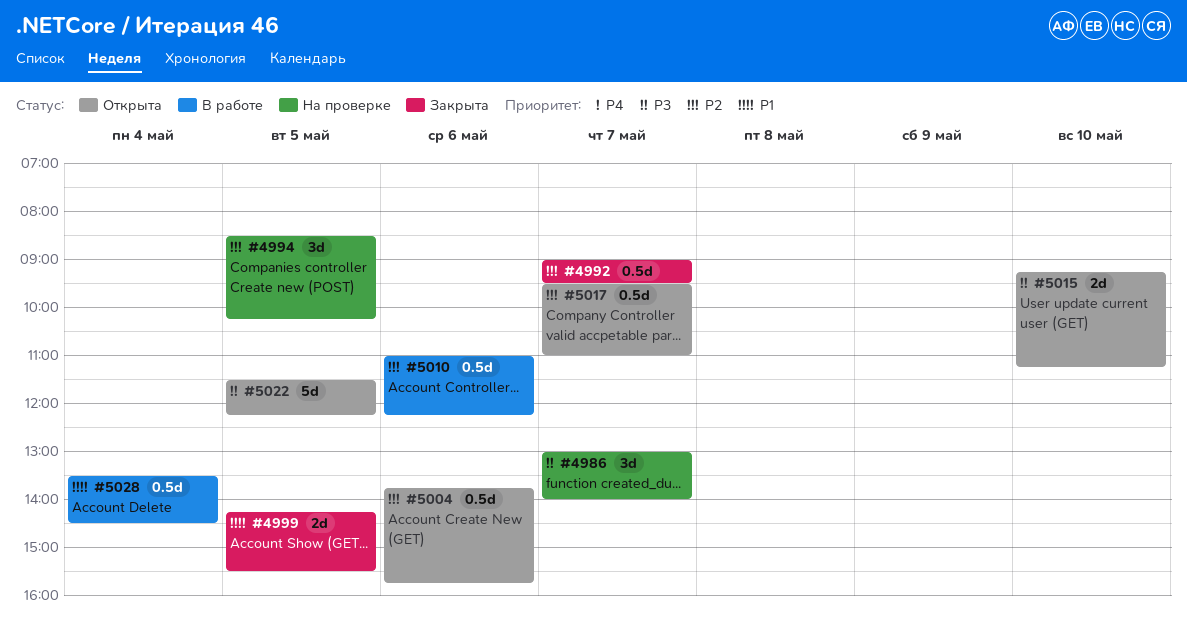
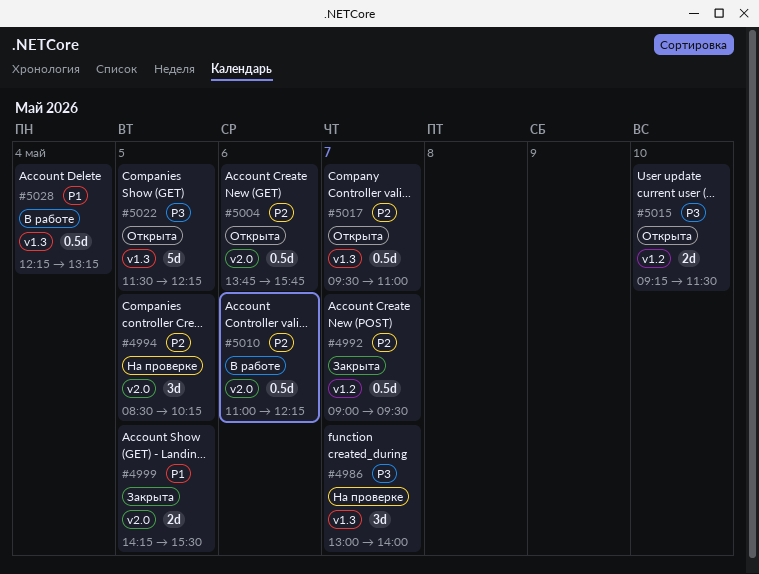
#5015, ends: 11:15 -> 11:30
#5028, begins: 13:30 -> 12:15
#5028, ends: 14:30 -> 13:15

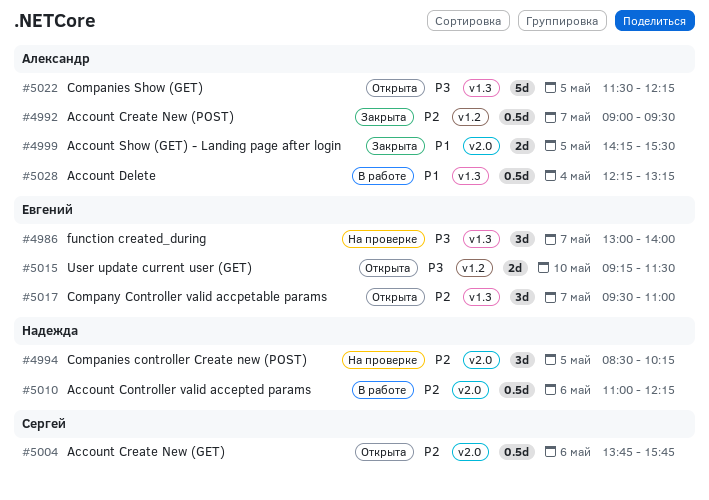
#5017, estimate: 0.5d -> 3d

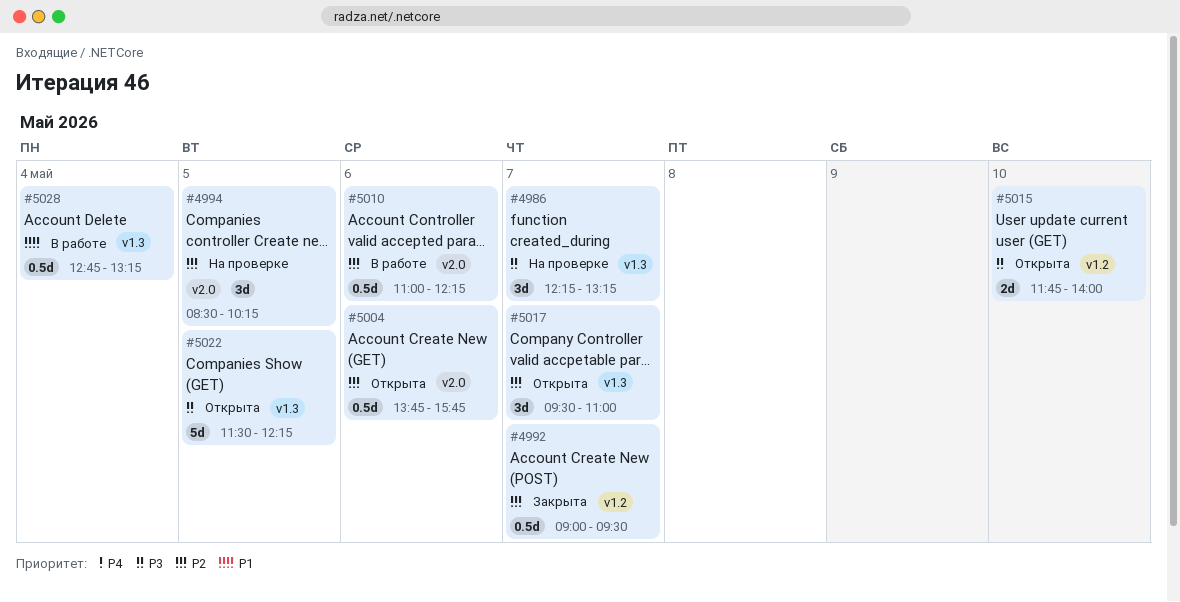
#4986, begins: 13:00 -> 12:15
#4986, ends: 14:00 -> 13:15
#4999: present -> none
#5015, begins: 09:15 -> 11:45
#5015, ends: 11:30 -> 14:00
#5028, begins: 12:15 -> 12:45

